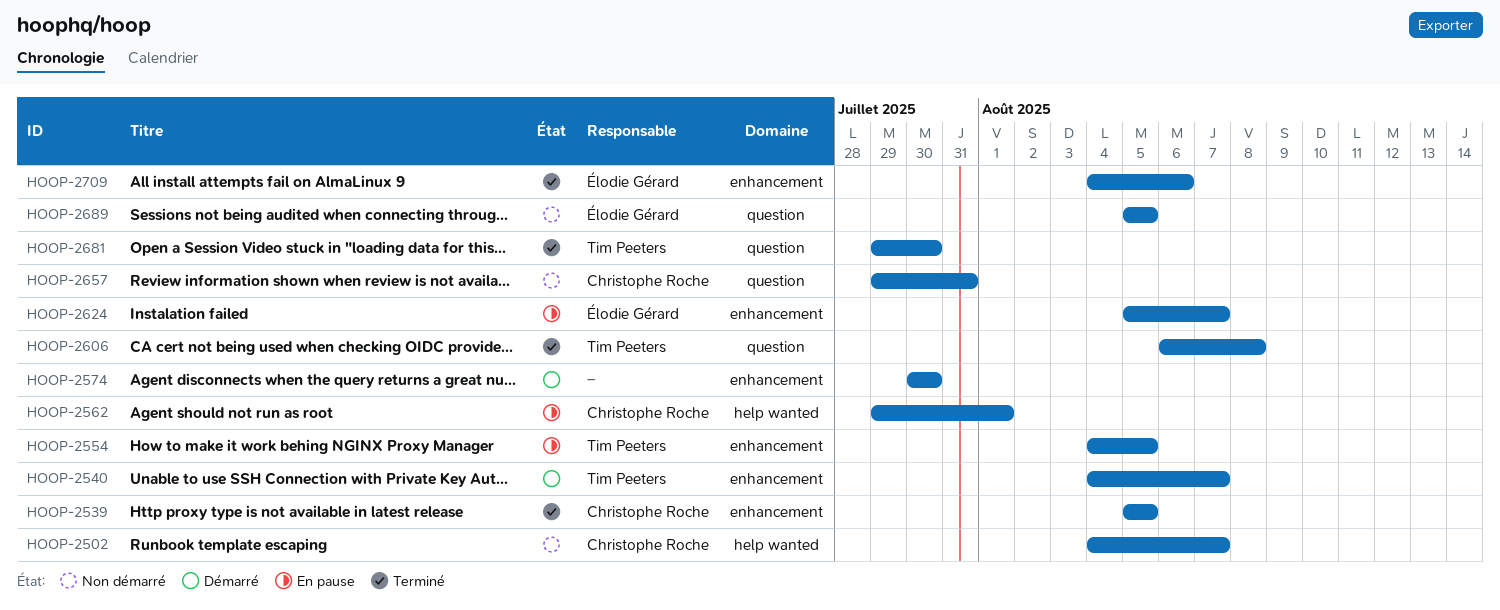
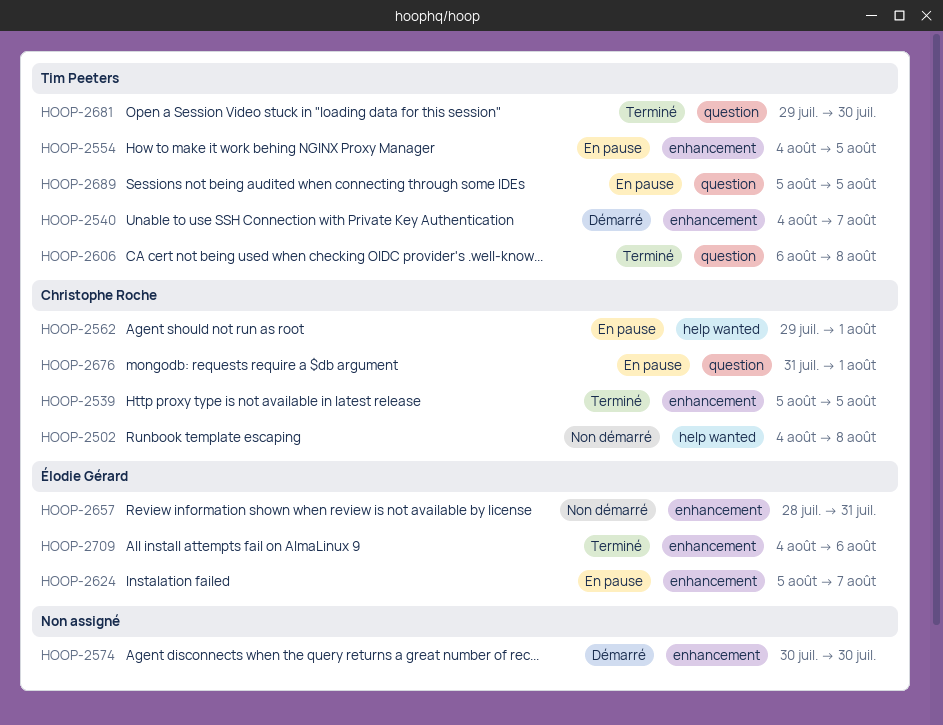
HOOP-2502, due: Aug 7 -> Aug 8
HOOP-2657, owner: Christophe Roche -> Élodie Gérard
HOOP-2657, label: question -> enhancement
HOOP-2657, start: Jul 29 -> Jul 28
HOOP-2676: none -> present
HOOP-2689, status: Non démarré -> En pause
HOOP-2689, owner: Élodie Gérard -> Tim Peeters

